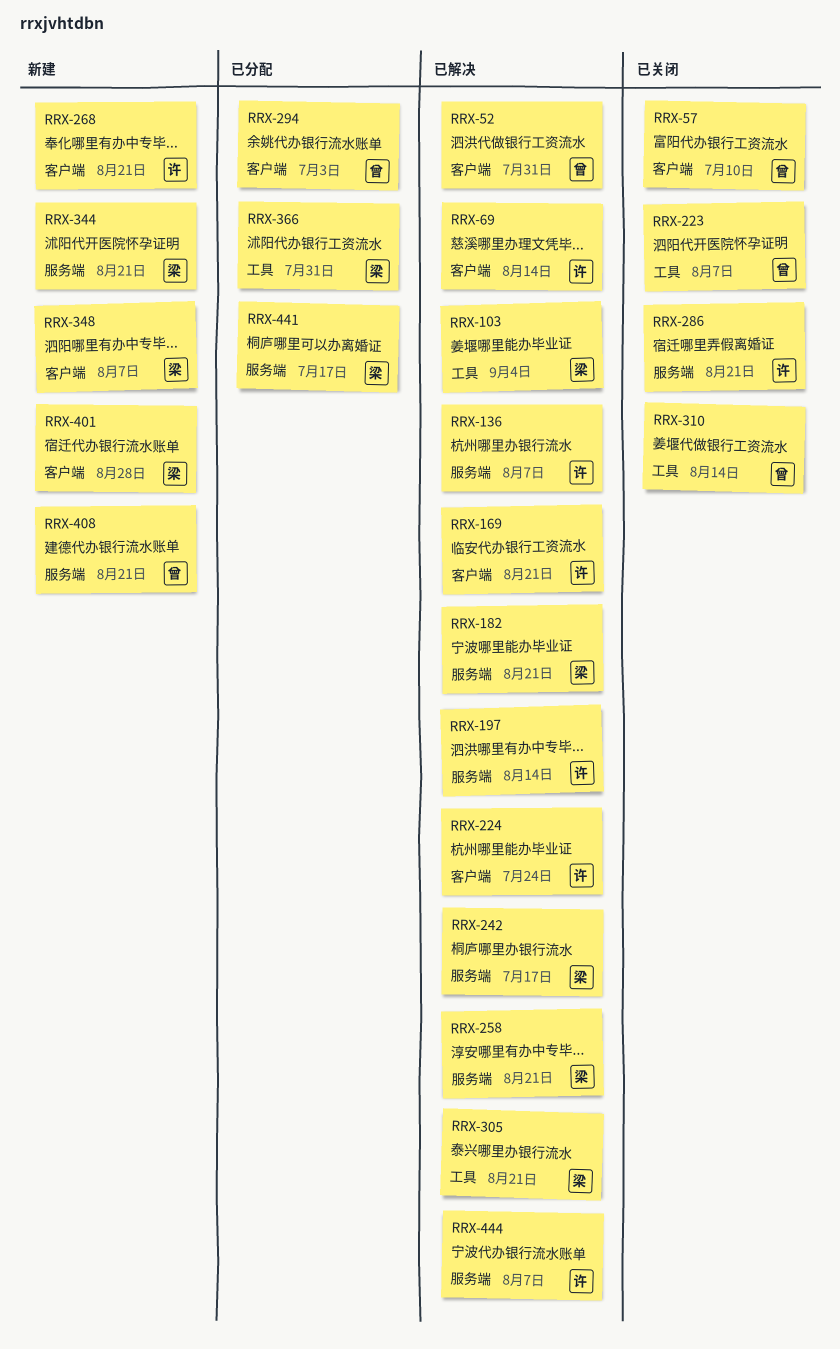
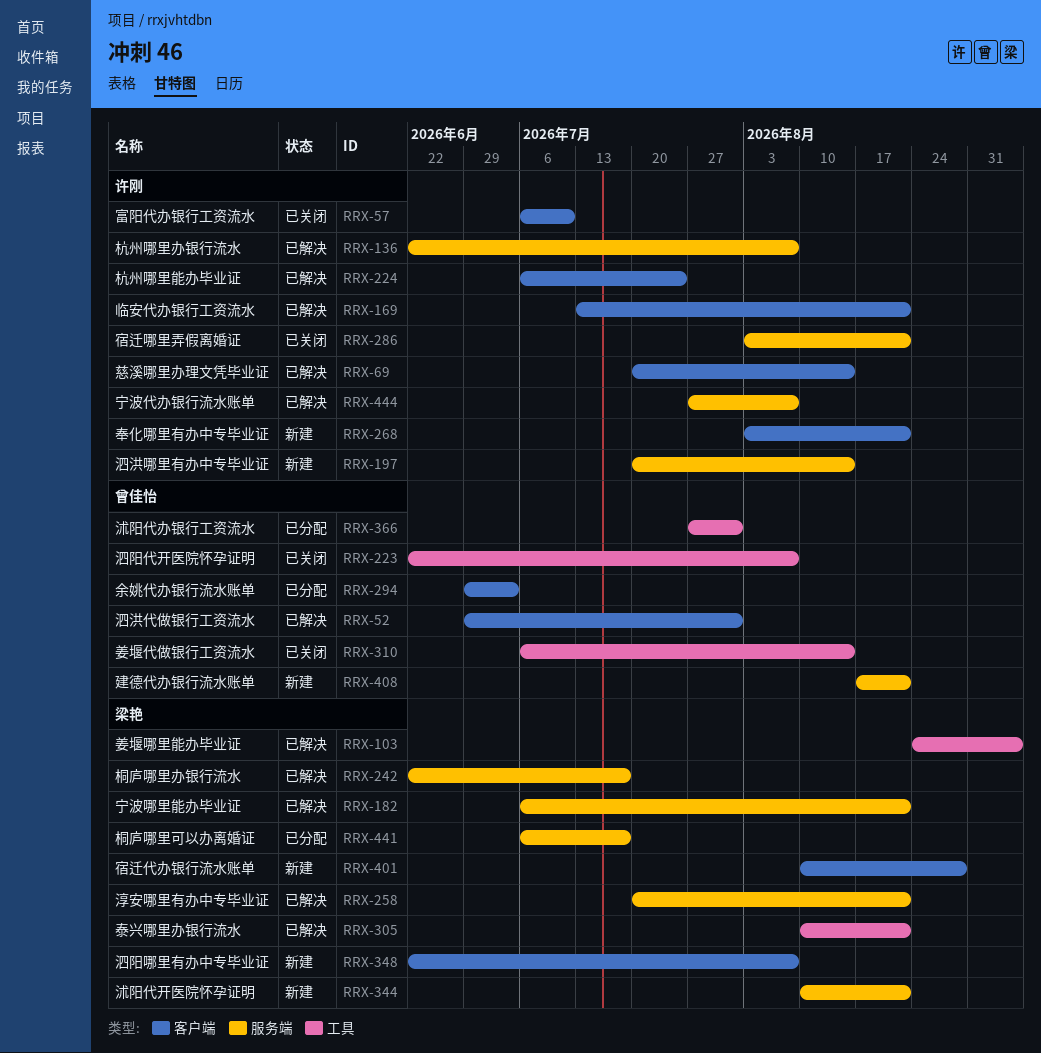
RRX-57, owner: 曾佳怡 -> 许刚
RRX-197, status: 已解决 -> 新建
RRX-366, owner: 梁艳 -> 曾佳怡

